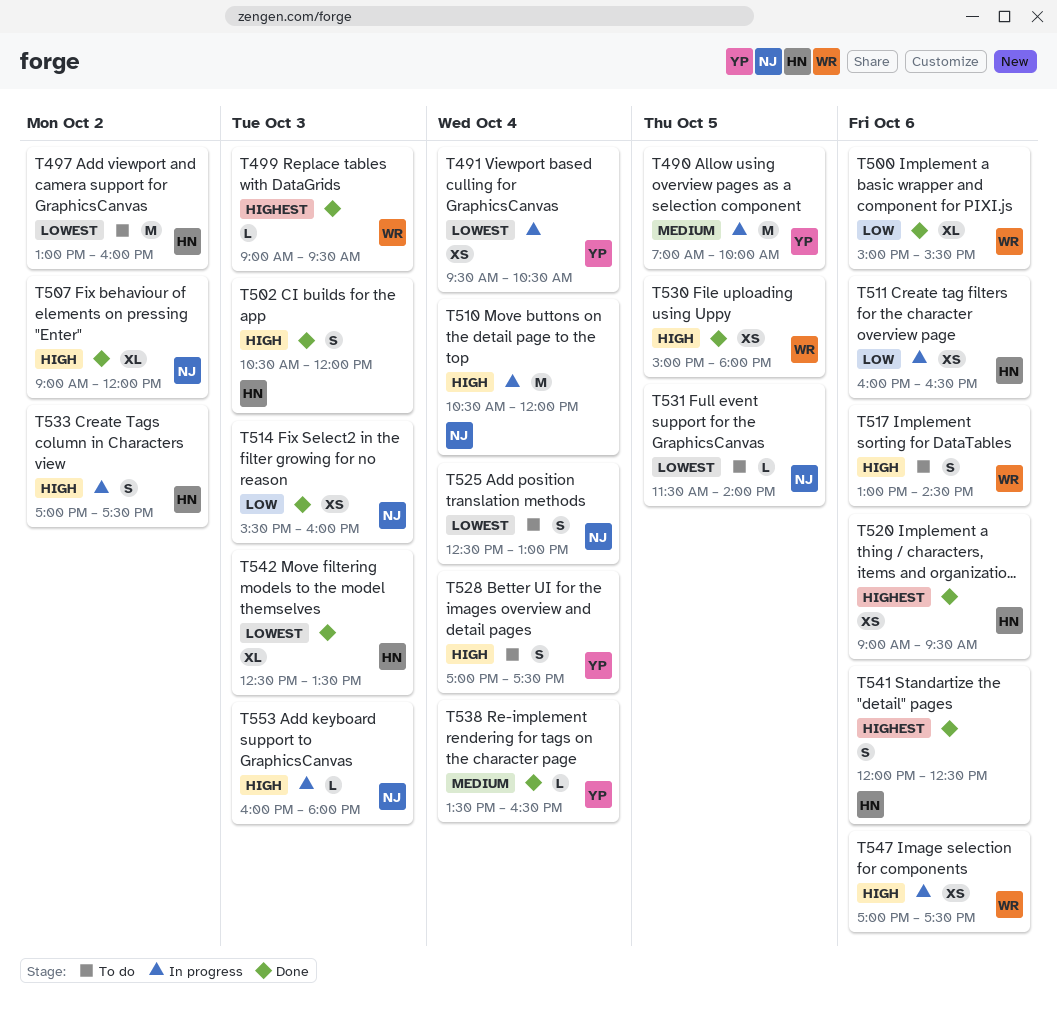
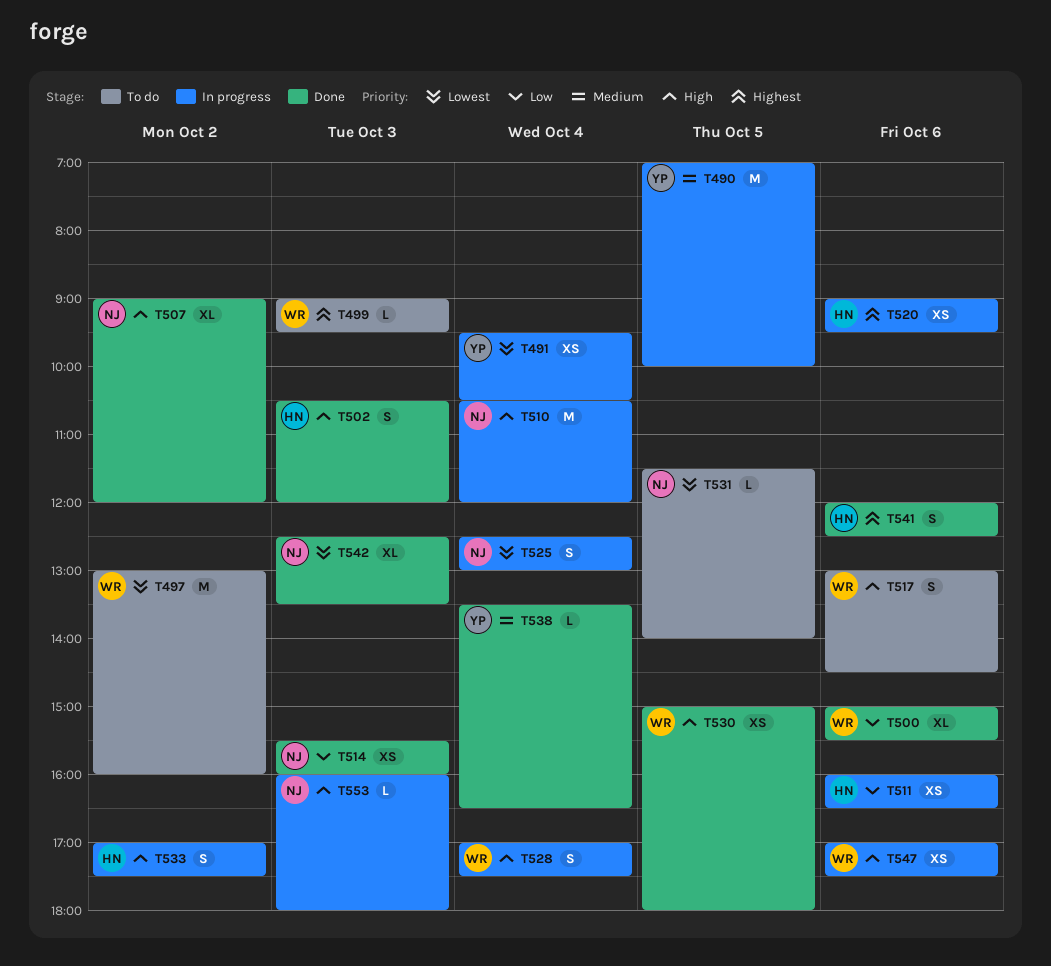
T497, owner: HN -> WR
T499, status: Done -> To do
T520, status: Done -> In progress
T525, status: To do -> In progress
T528, status: To do -> In progress
T528, owner: YP -> WR
T542, owner: HN -> NJ

